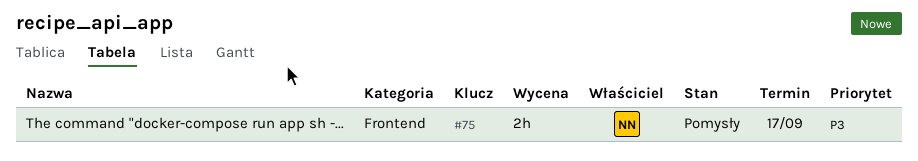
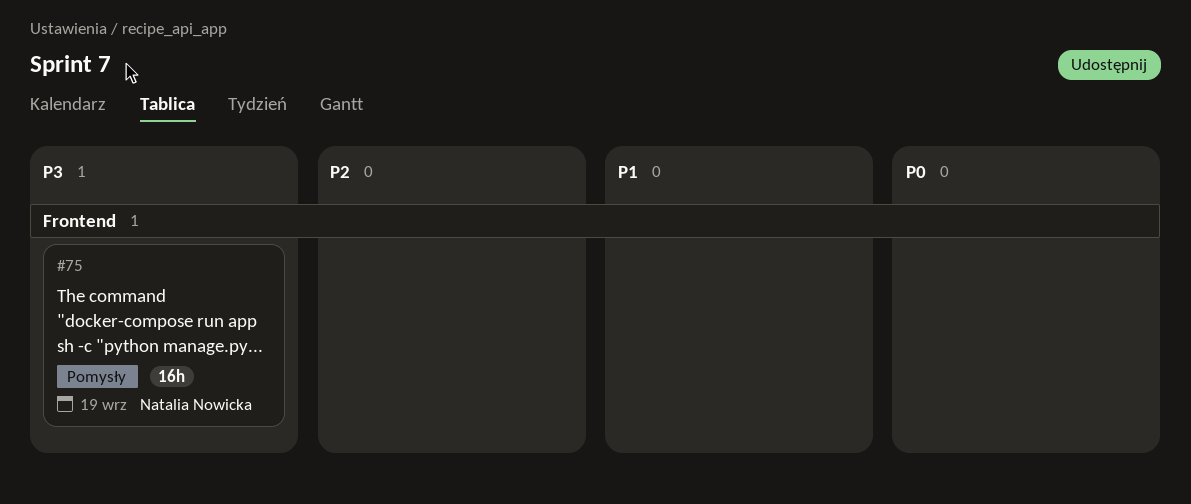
#75, estimate: 2h -> 16h
#75, due: Sep 17 -> Sep 19

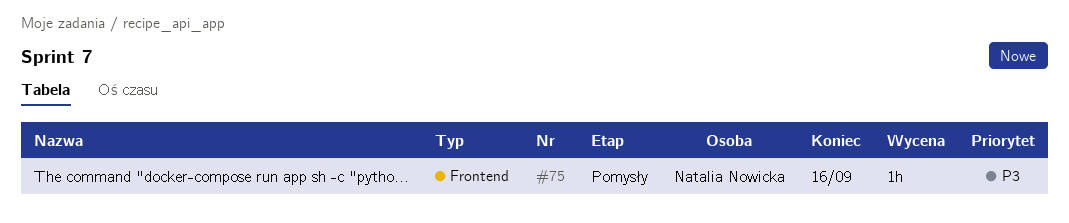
#75, estimate: 16h -> 1h
#75, due: Sep 19 -> Sep 16

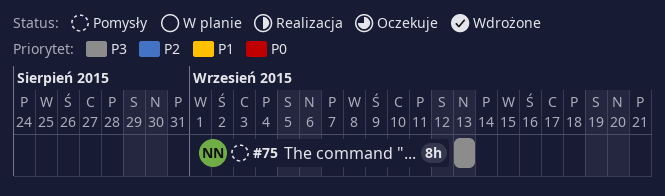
#75, estimate: 1h -> 8h
#75, due: Sep 16 -> Sep 13

